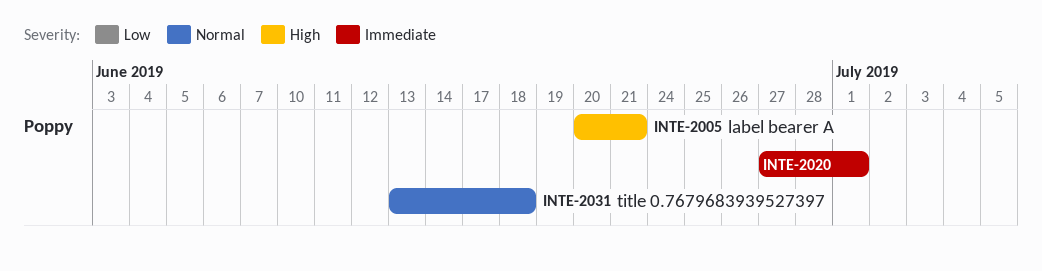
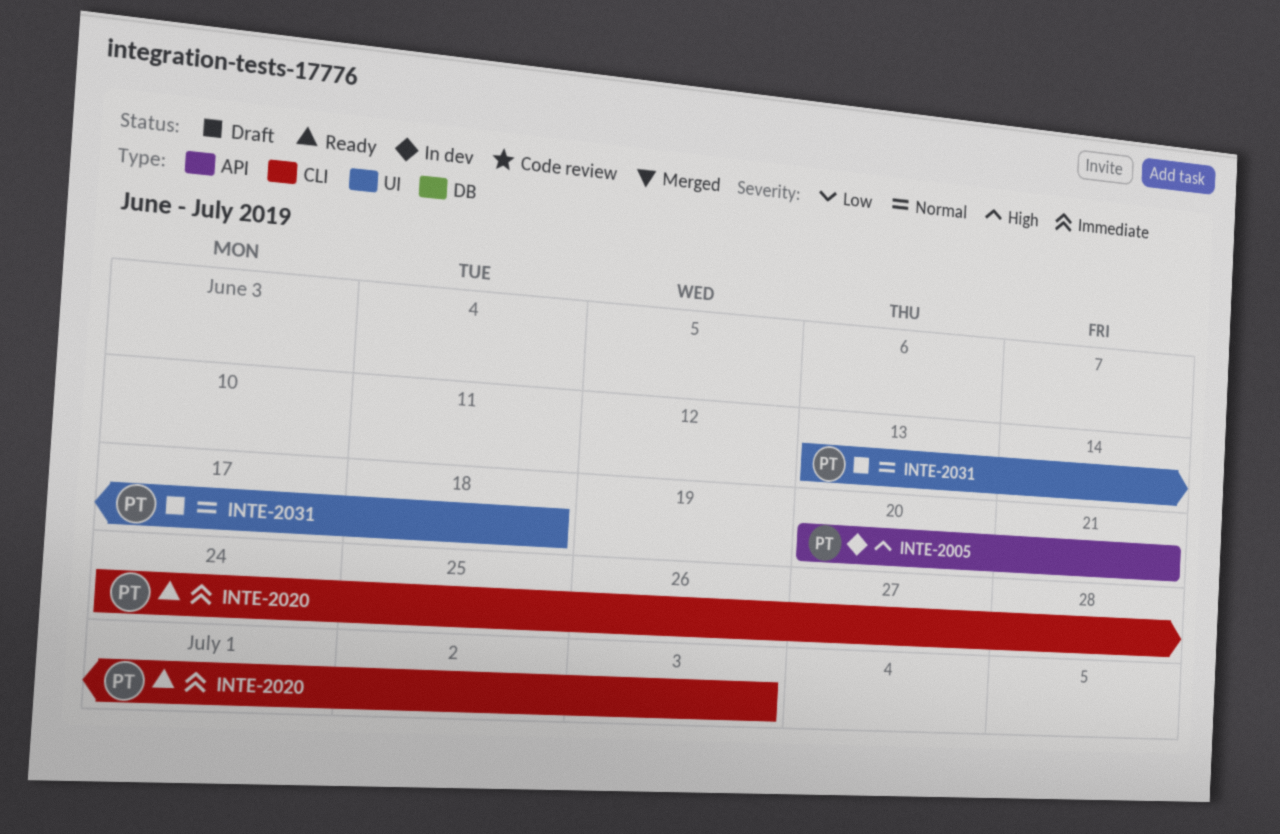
INTE-2020, start: Jun 27 -> Jun 24
INTE-2020, due: Jul 1 -> Jul 3

